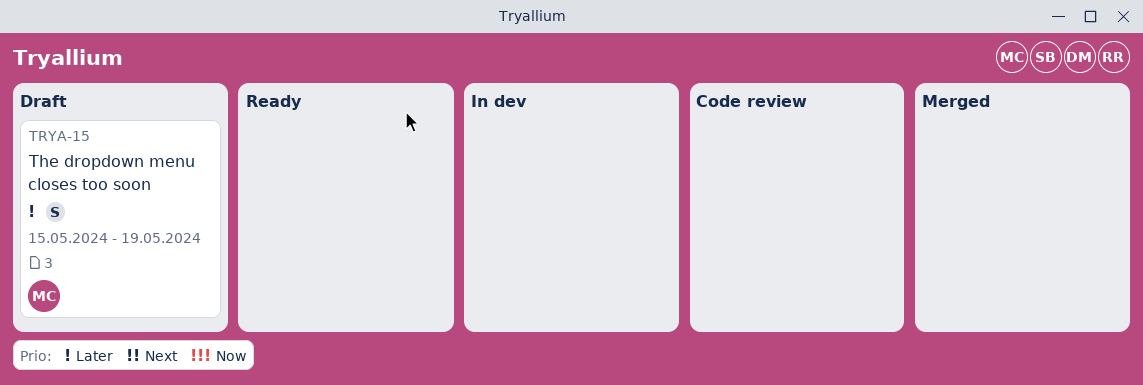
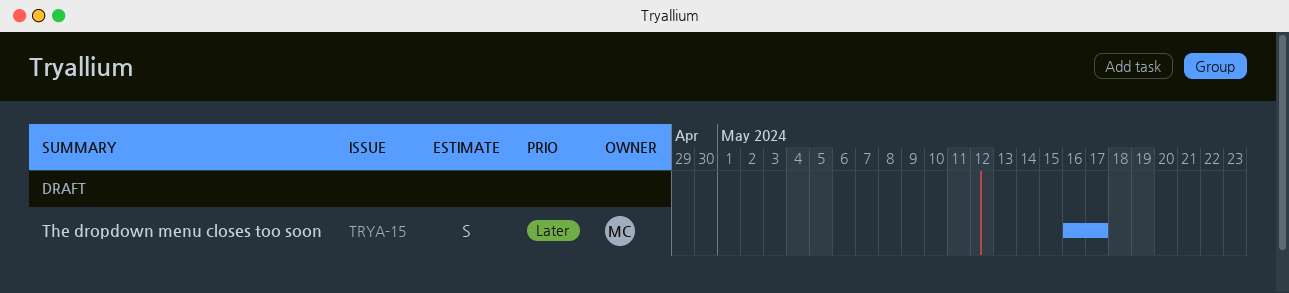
TRYA-15, start: May 15 -> May 16
TRYA-15, due: May 19 -> May 17

